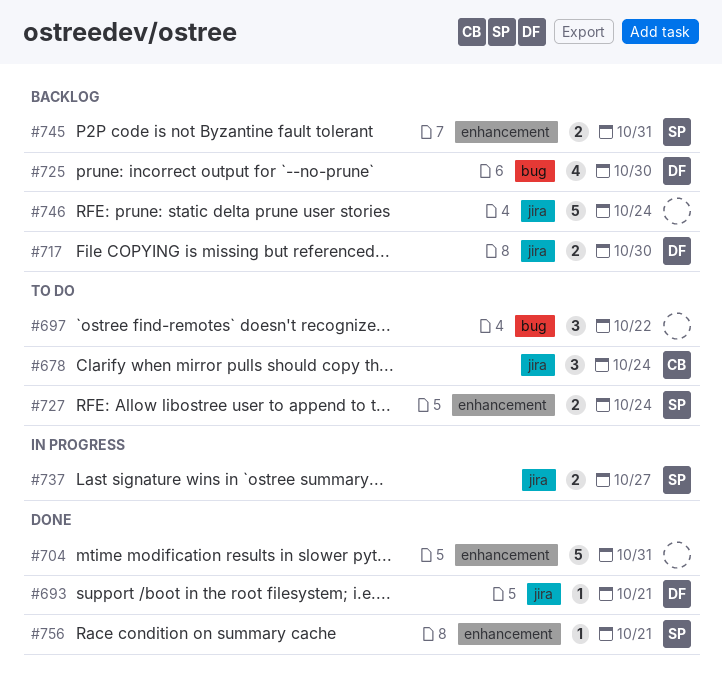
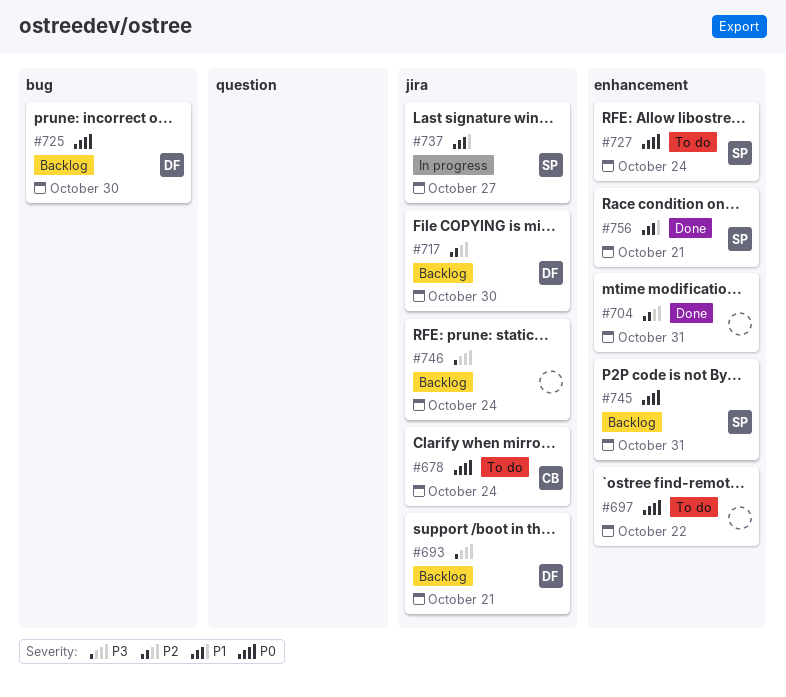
#693, status: Done -> Backlog
#697, label: bug -> enhancement

